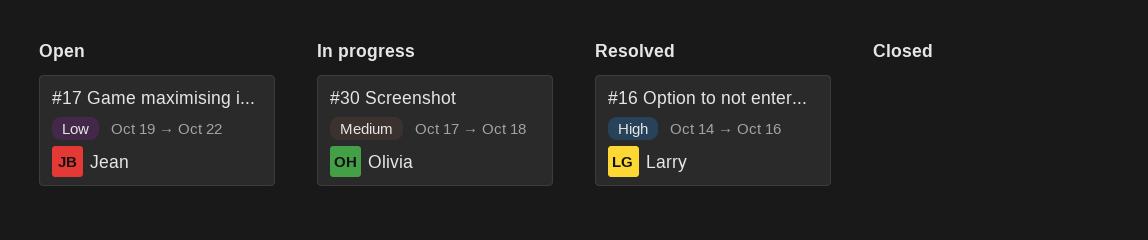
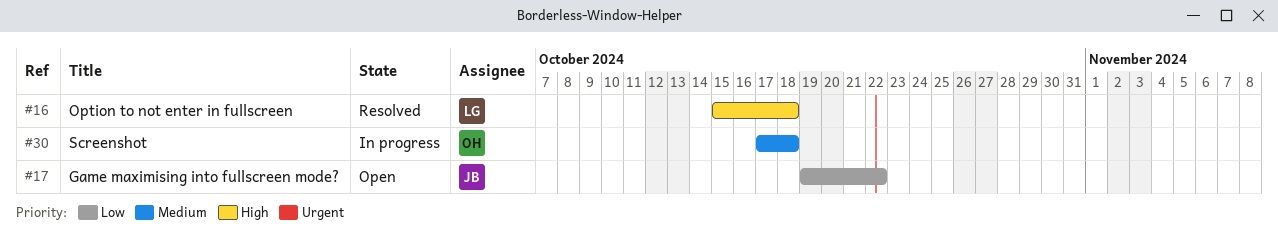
#16, start: Oct 14 -> Oct 15
#16, due: Oct 16 -> Oct 18

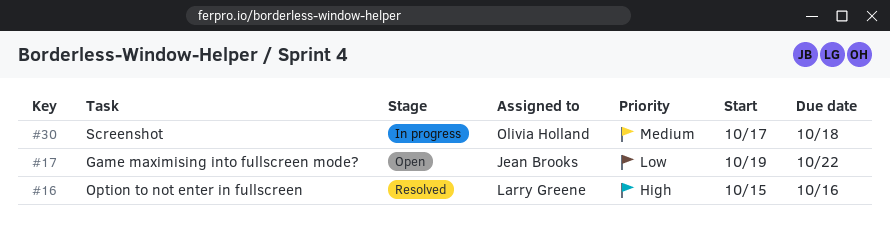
#16, due: Oct 18 -> Oct 16

